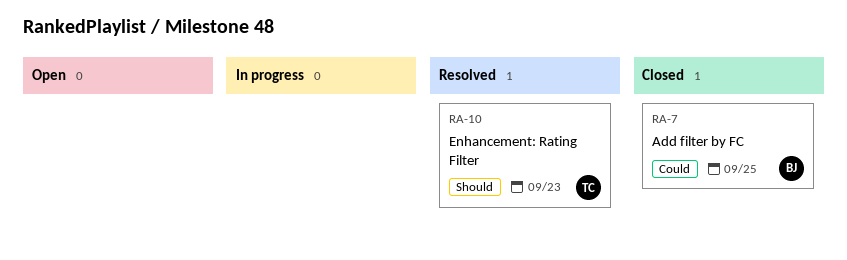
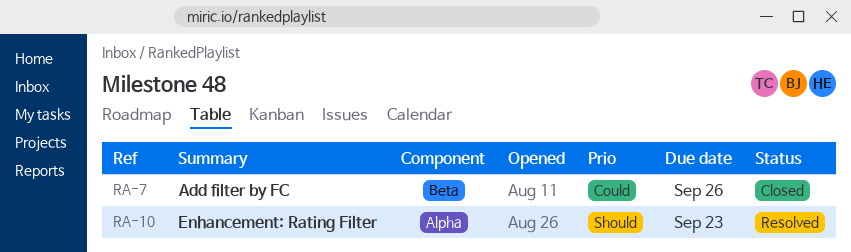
RA-7, due: Sep 25 -> Sep 26

